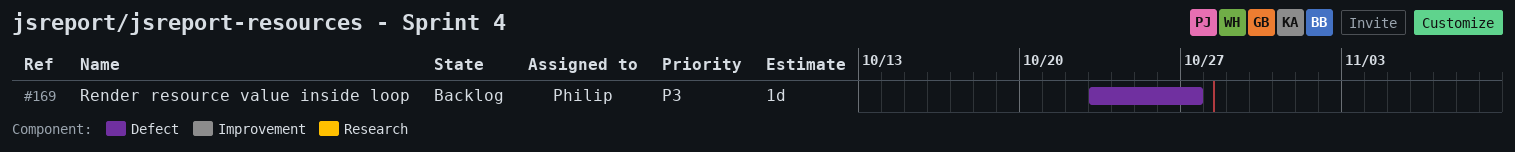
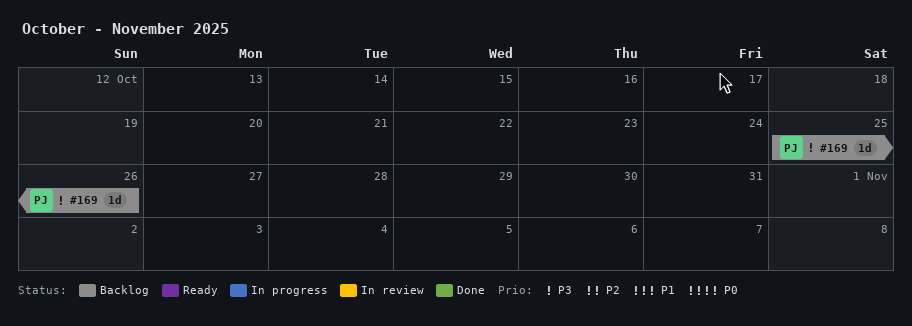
#169, start: Oct 23 -> Oct 25
#169, due: Oct 27 -> Oct 26

